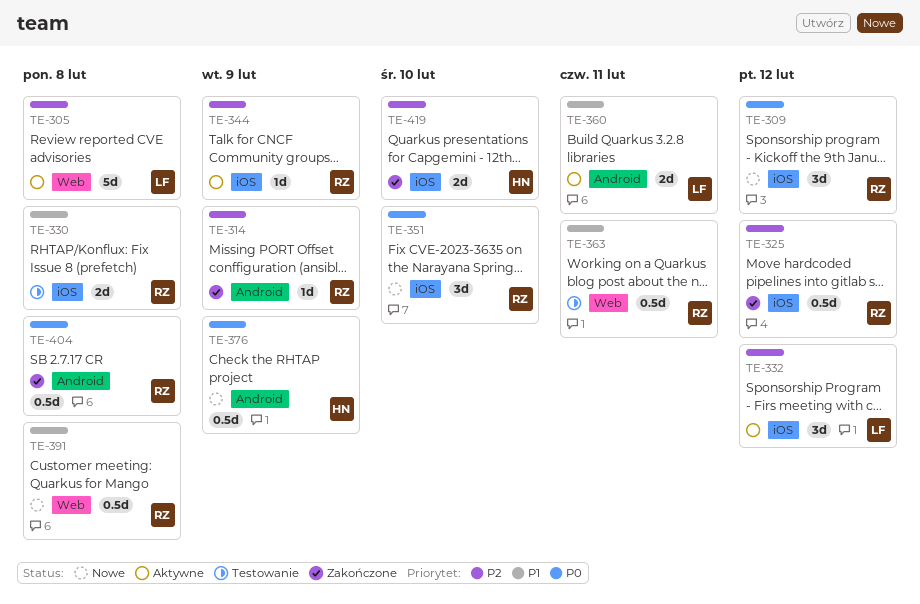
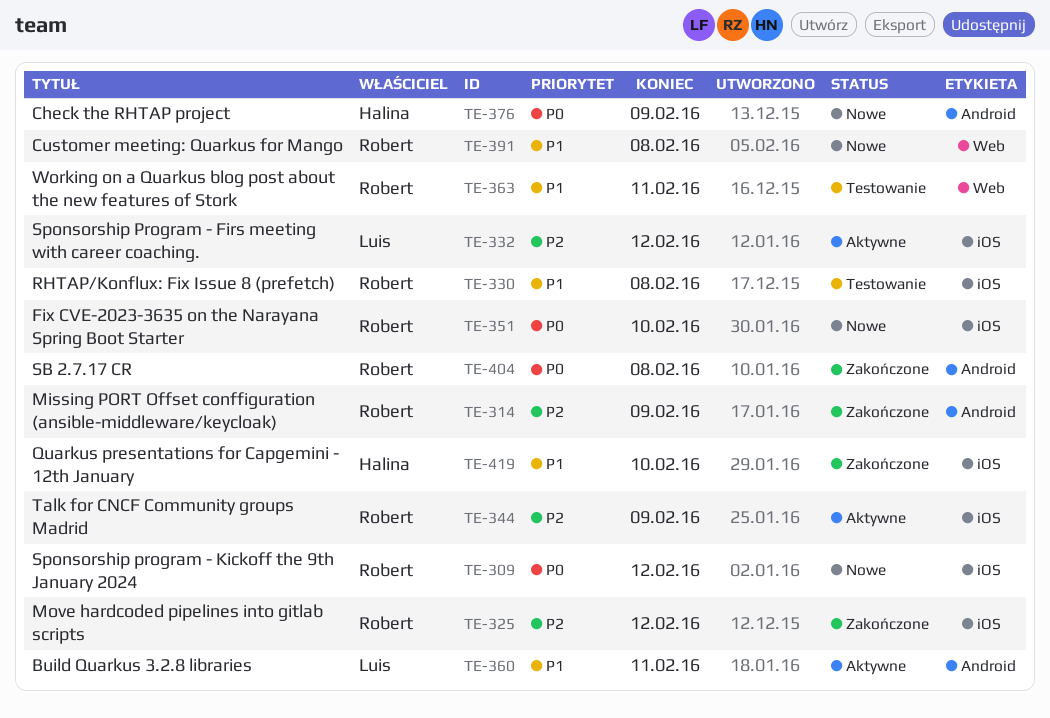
TE-305: present -> none
TE-419, priority: P2 -> P1

